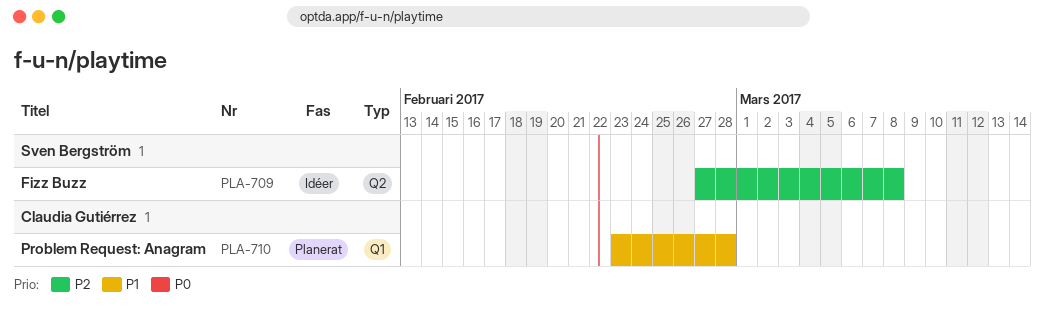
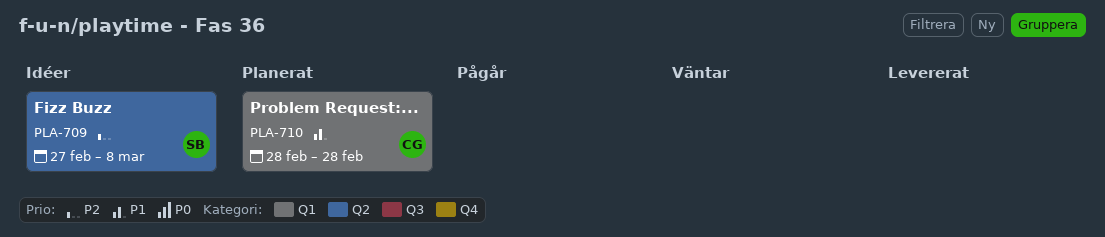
PLA-710, start: Feb 23 -> Feb 28

